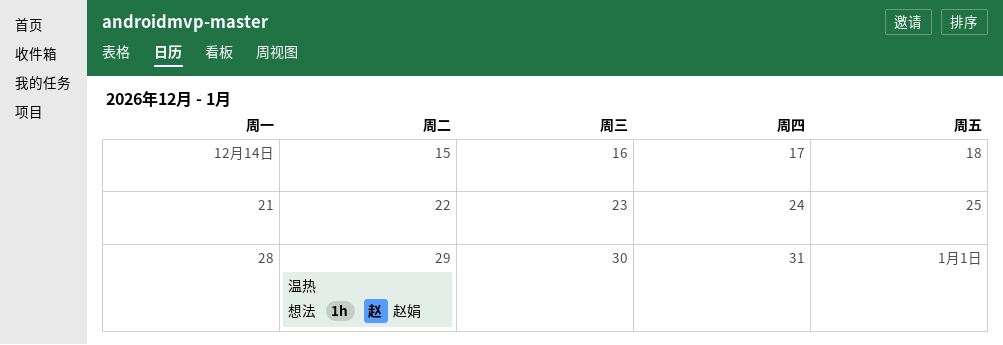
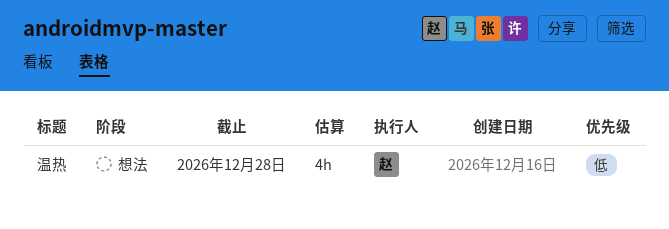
温热, estimate: 1h -> 4h
温热, due: Dec 29 -> Dec 28

